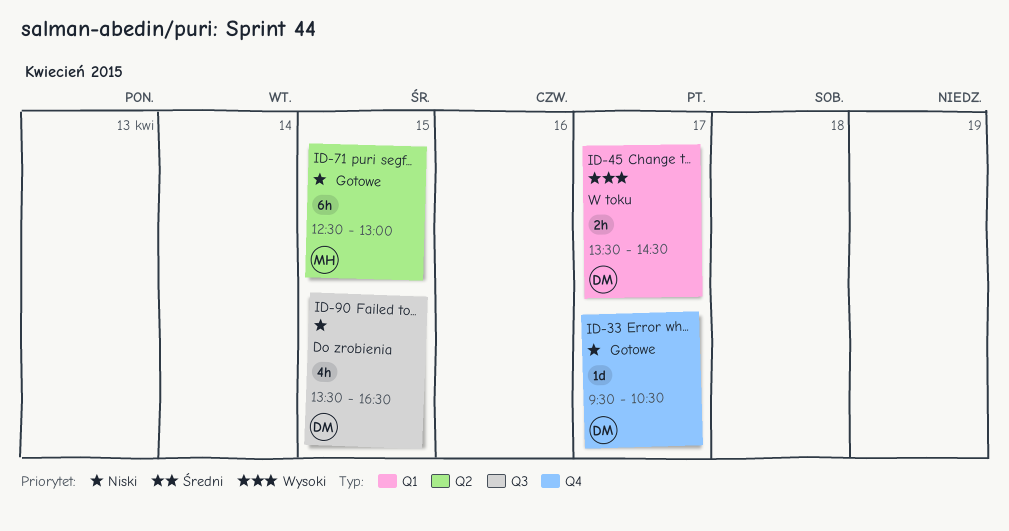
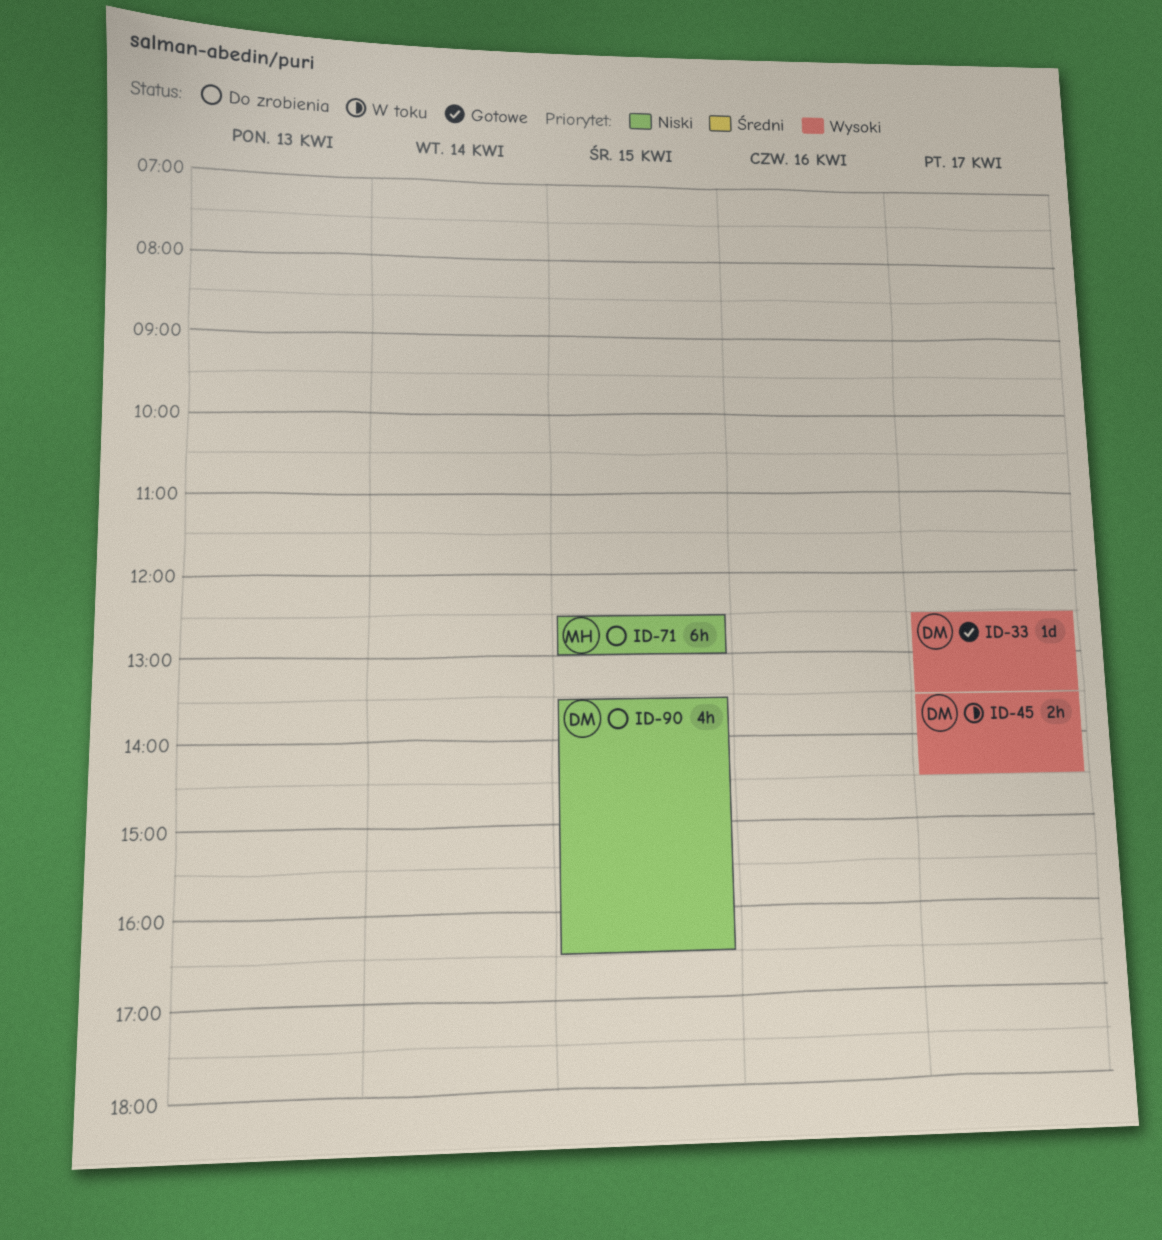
ID-33, priority: Niski -> Wysoki
ID-33, begins: 09:30 -> 12:30
ID-33, ends: 10:30 -> 13:30
ID-71, status: Gotowe -> Do zrobienia

